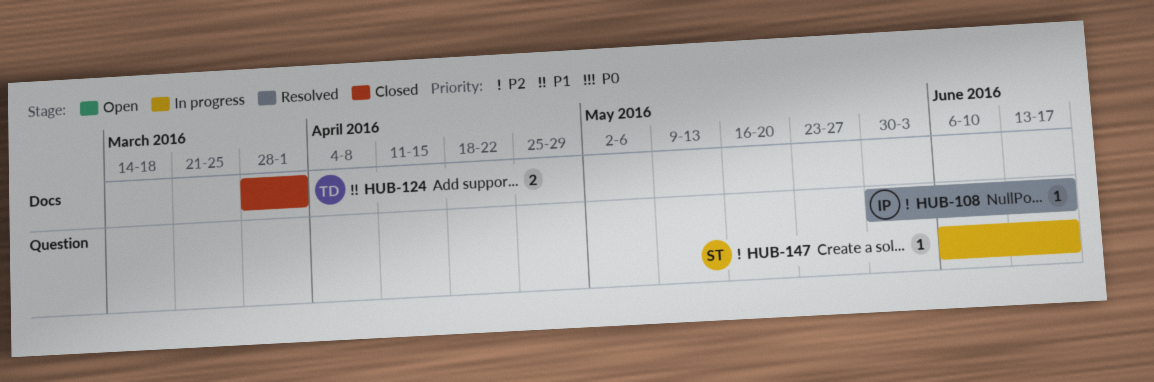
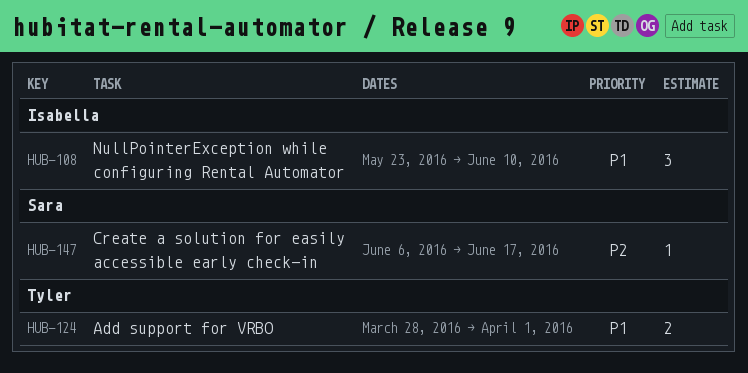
HUB-108, priority: P2 -> P1
HUB-108, estimate: 1 -> 3
HUB-108, start: May 30 -> May 23
HUB-108, due: Jun 17 -> Jun 10

